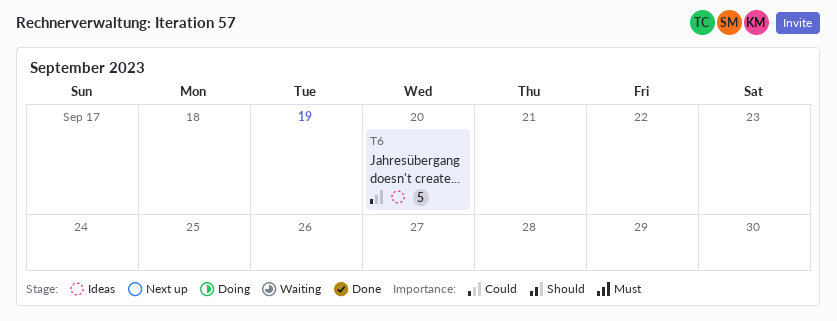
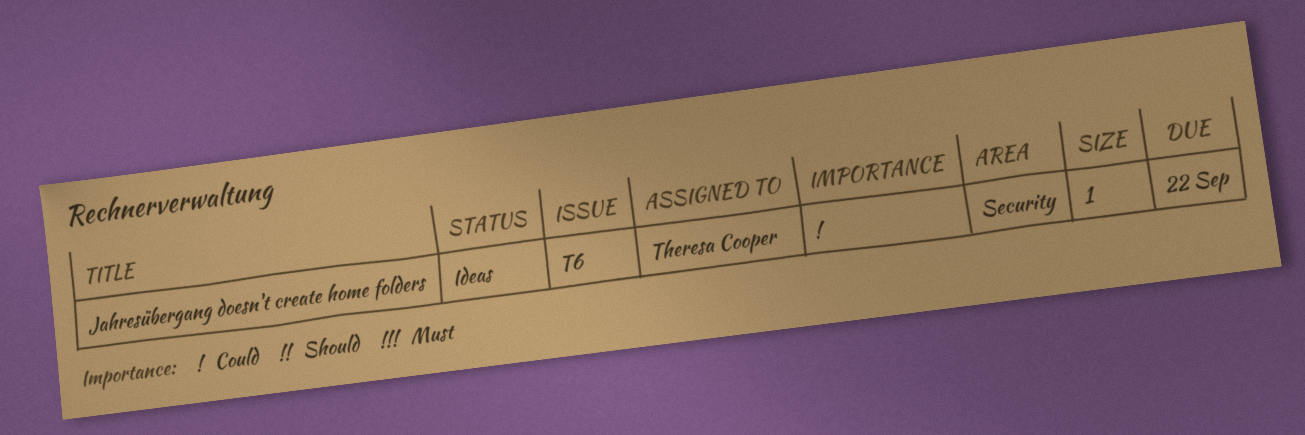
T6, estimate: 5 -> 1
T6, due: Sep 20 -> Sep 22

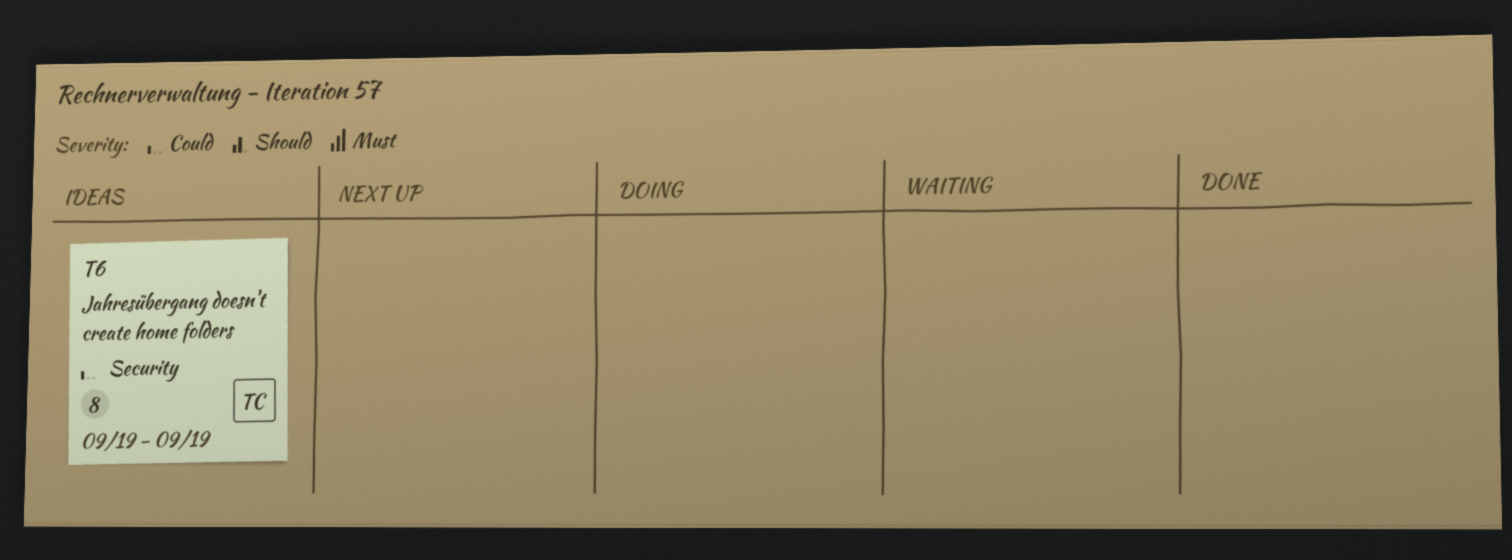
T6, estimate: 1 -> 8
T6, due: Sep 22 -> Sep 19

